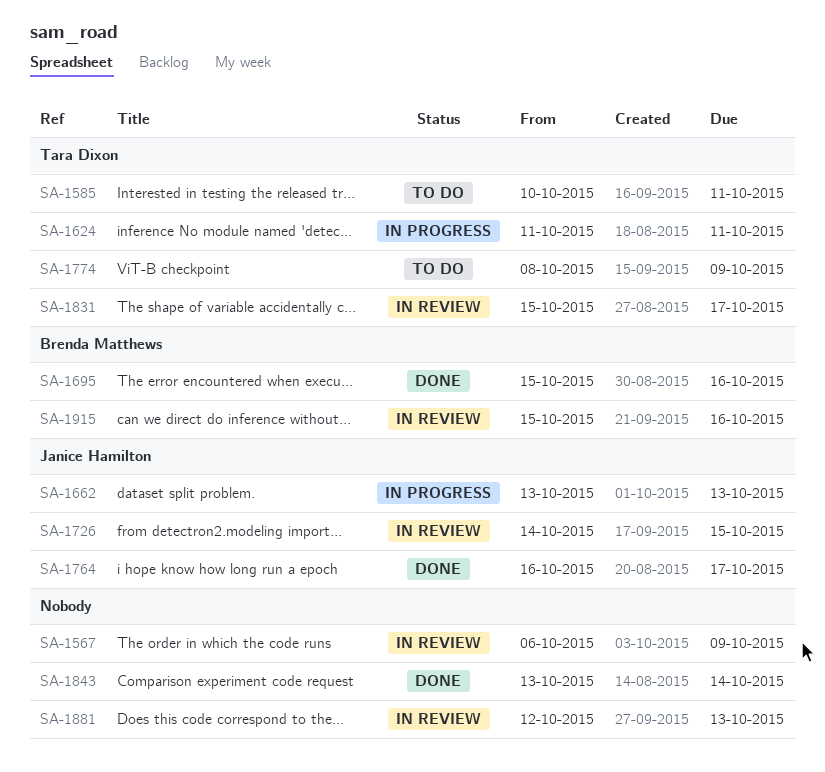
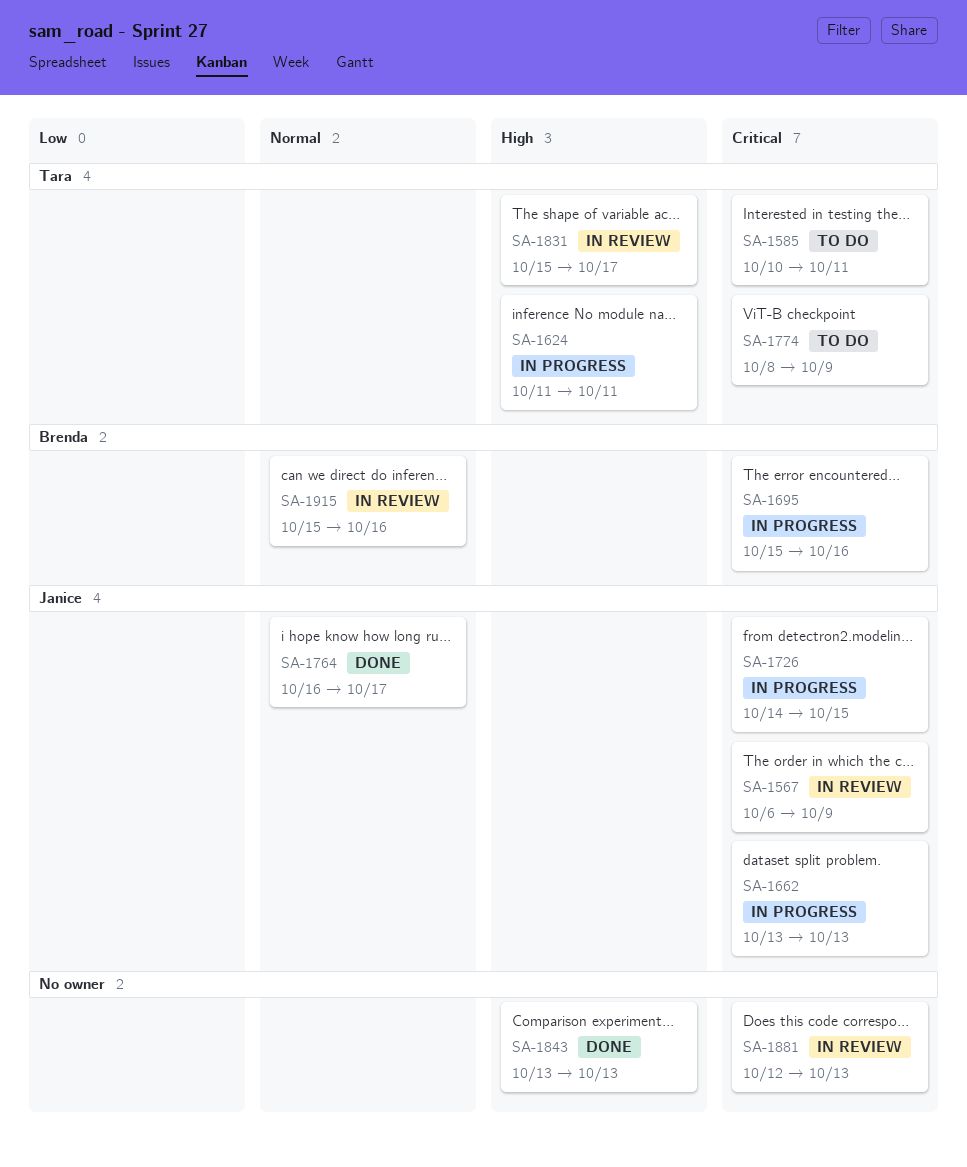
SA-1567, owner: none -> Janice Hamilton
SA-1695, status: Done -> In progress
SA-1726, status: In review -> In progress
SA-1843, due: Oct 14 -> Oct 13

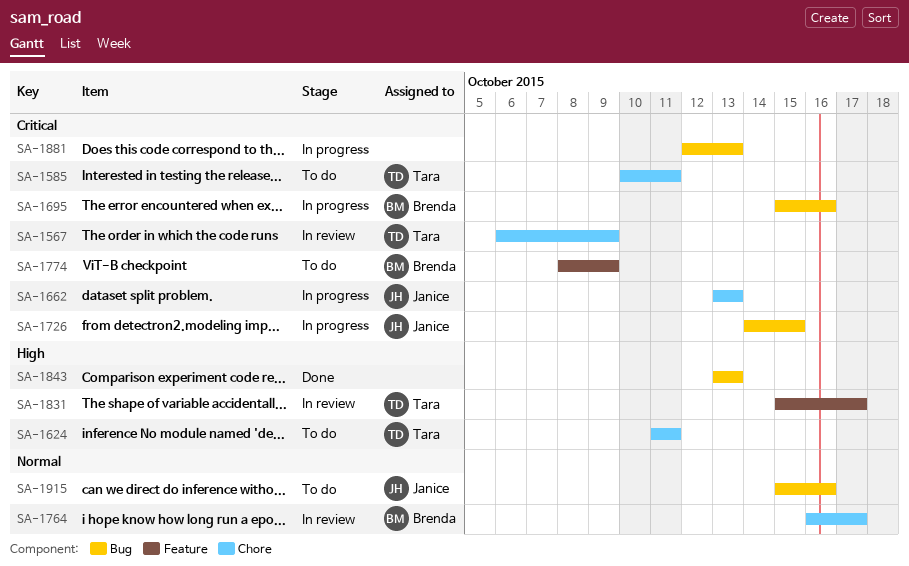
SA-1567, owner: Janice -> Tara
SA-1624, status: In progress -> To do
SA-1764, status: Done -> In review
SA-1764, owner: Janice -> Brenda
SA-1774, owner: Tara -> Brenda
SA-1881, status: In review -> In progress
SA-1915, status: In review -> To do
SA-1915, owner: Brenda -> Janice

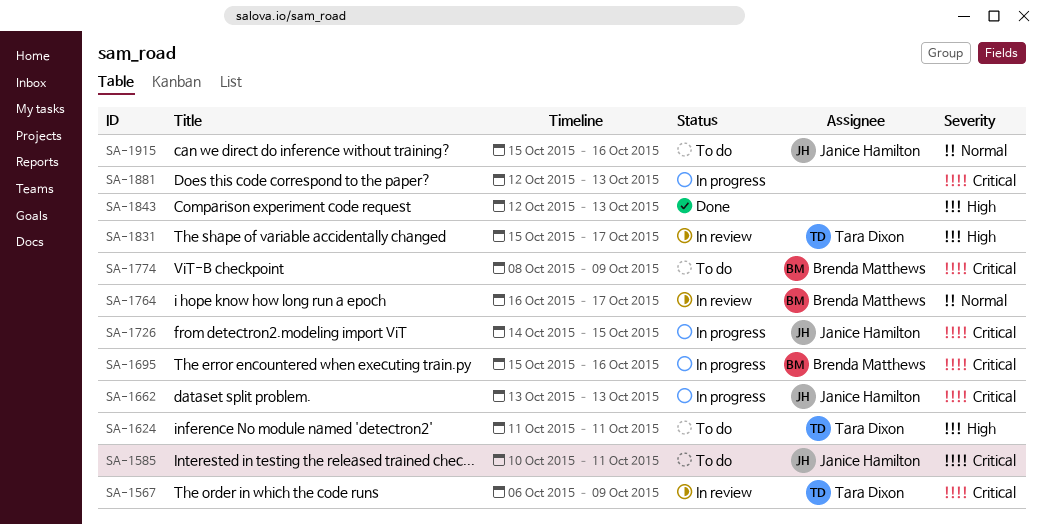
SA-1585, owner: Tara Dixon -> Janice Hamilton
SA-1843, start: Oct 13 -> Oct 12

